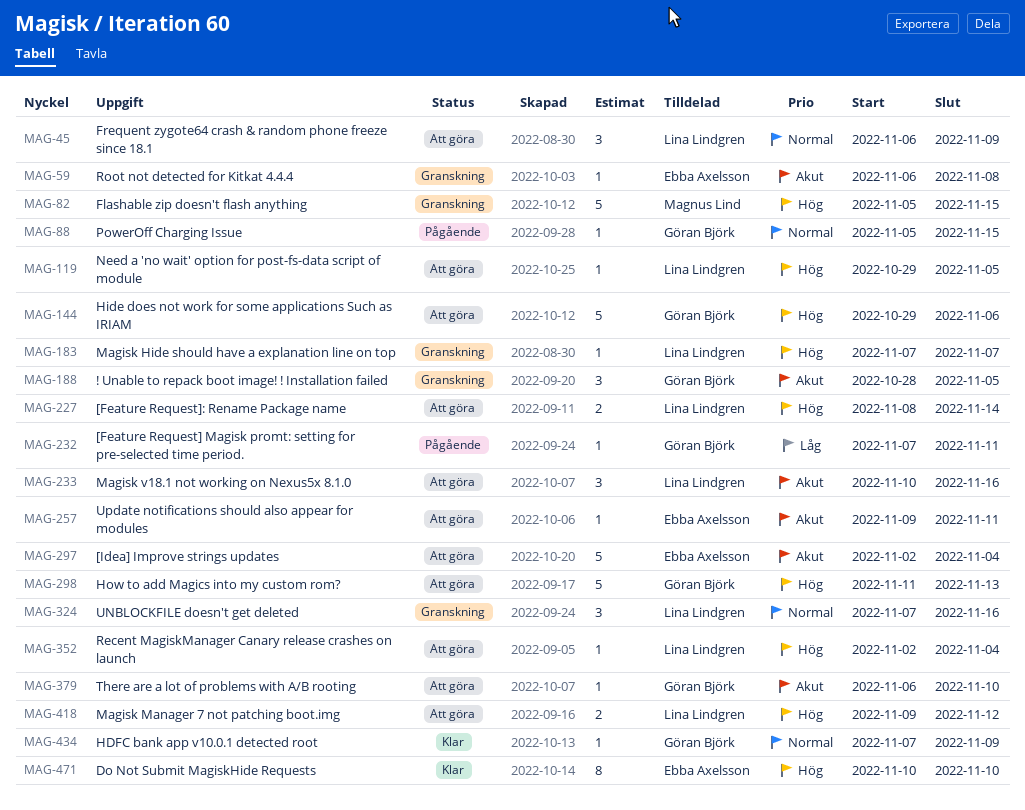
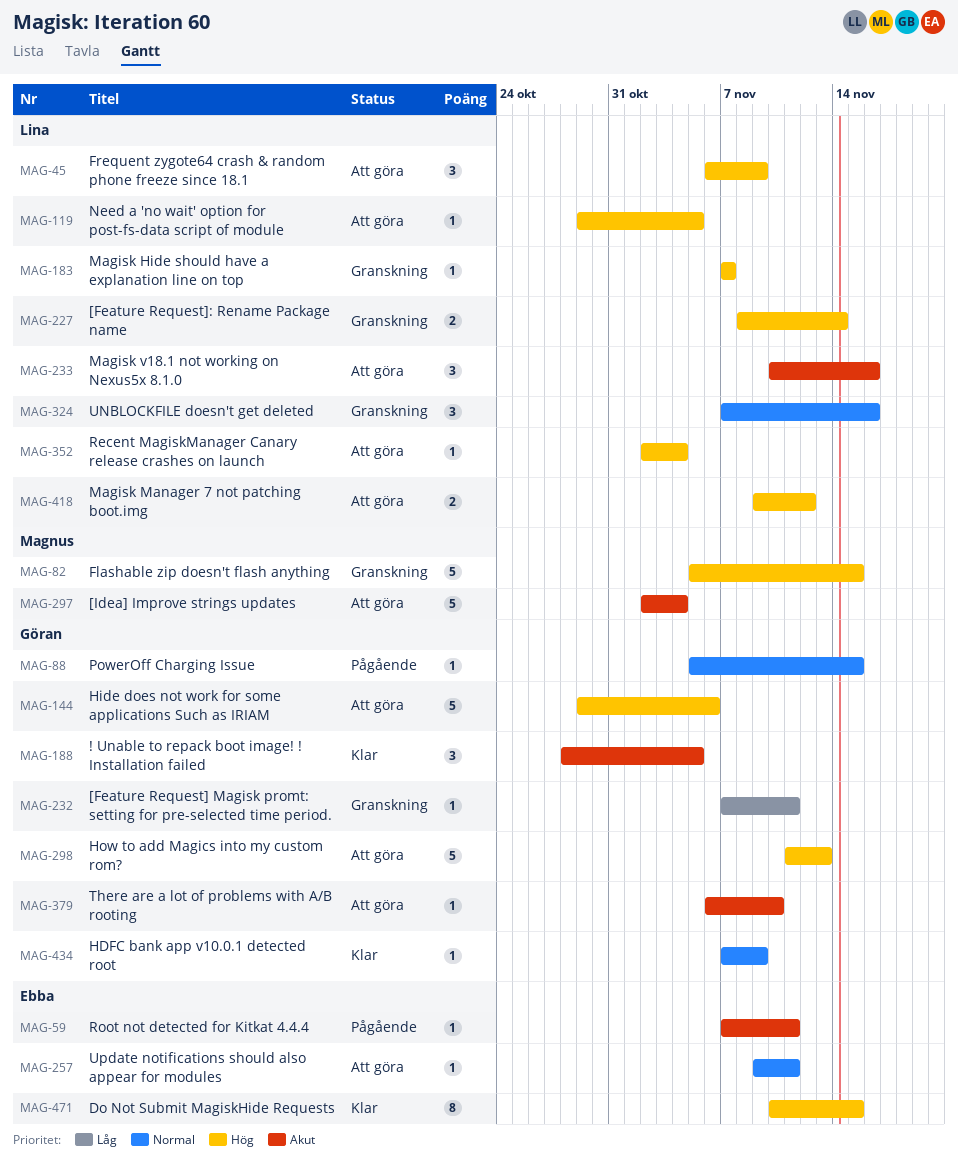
MAG-45, priority: Normal -> Hög
MAG-59, status: Granskning -> Pågående
MAG-59, start: Nov 6 -> Nov 7
MAG-59, due: Nov 8 -> Nov 11
MAG-188, status: Granskning -> Klar
MAG-227, status: Att göra -> Granskning
MAG-232, status: Pågående -> Granskning
MAG-257, priority: Akut -> Normal
MAG-297, owner: Ebba Axelsson -> Magnus Lind
MAG-471, due: Nov 10 -> Nov 15

